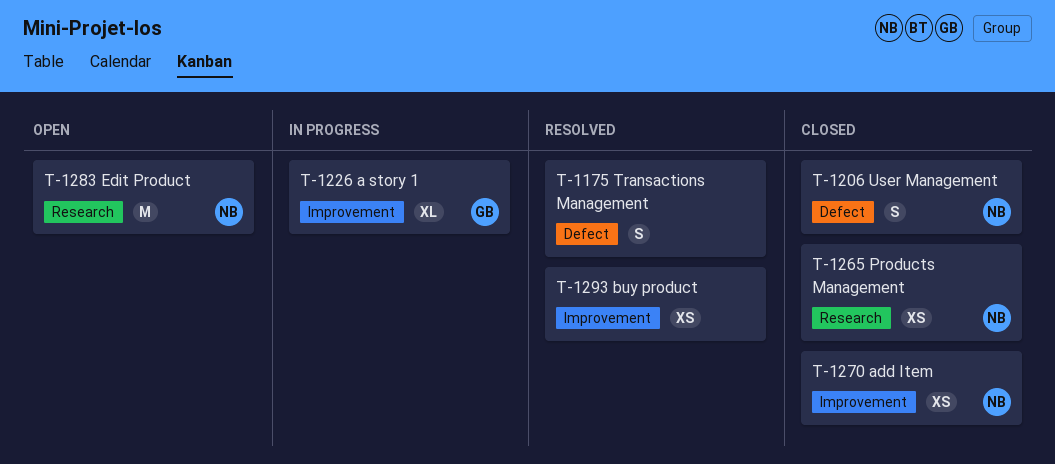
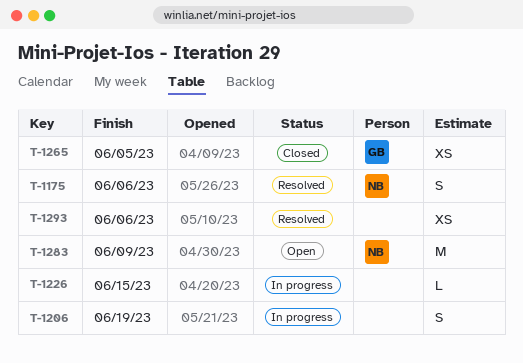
T-1175, owner: none -> NB
T-1206, status: Closed -> In progress
T-1206, owner: NB -> none
T-1226, owner: GB -> none
T-1226, estimate: XL -> L
T-1265, owner: NB -> GB
T-1270: present -> none

